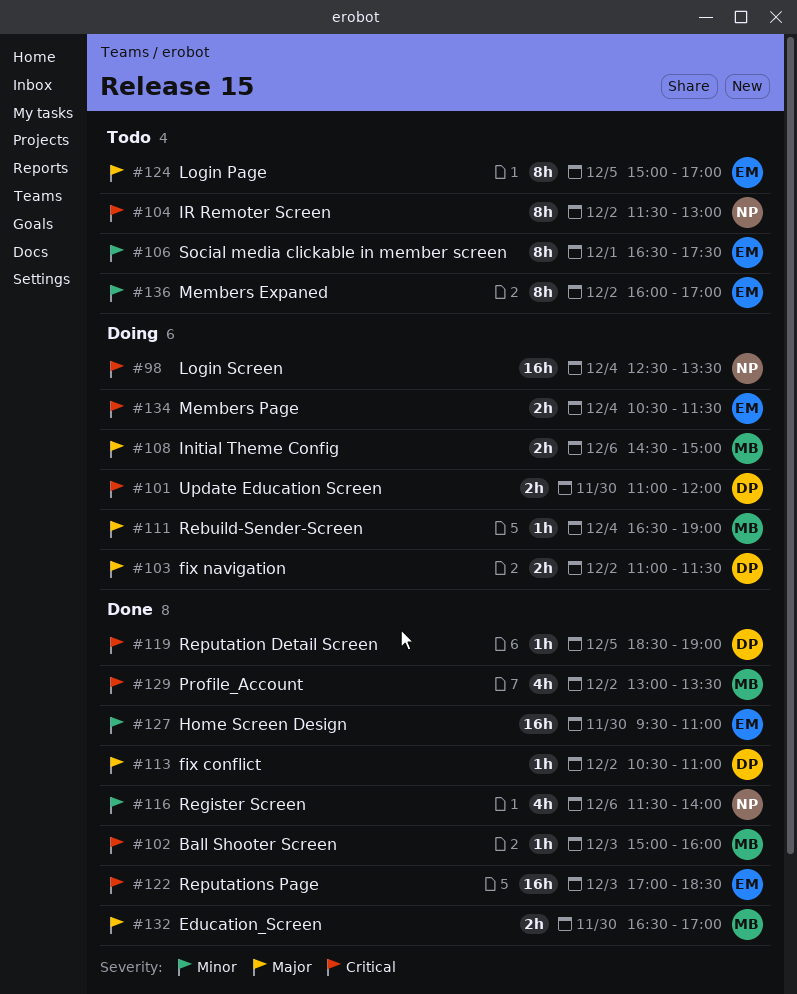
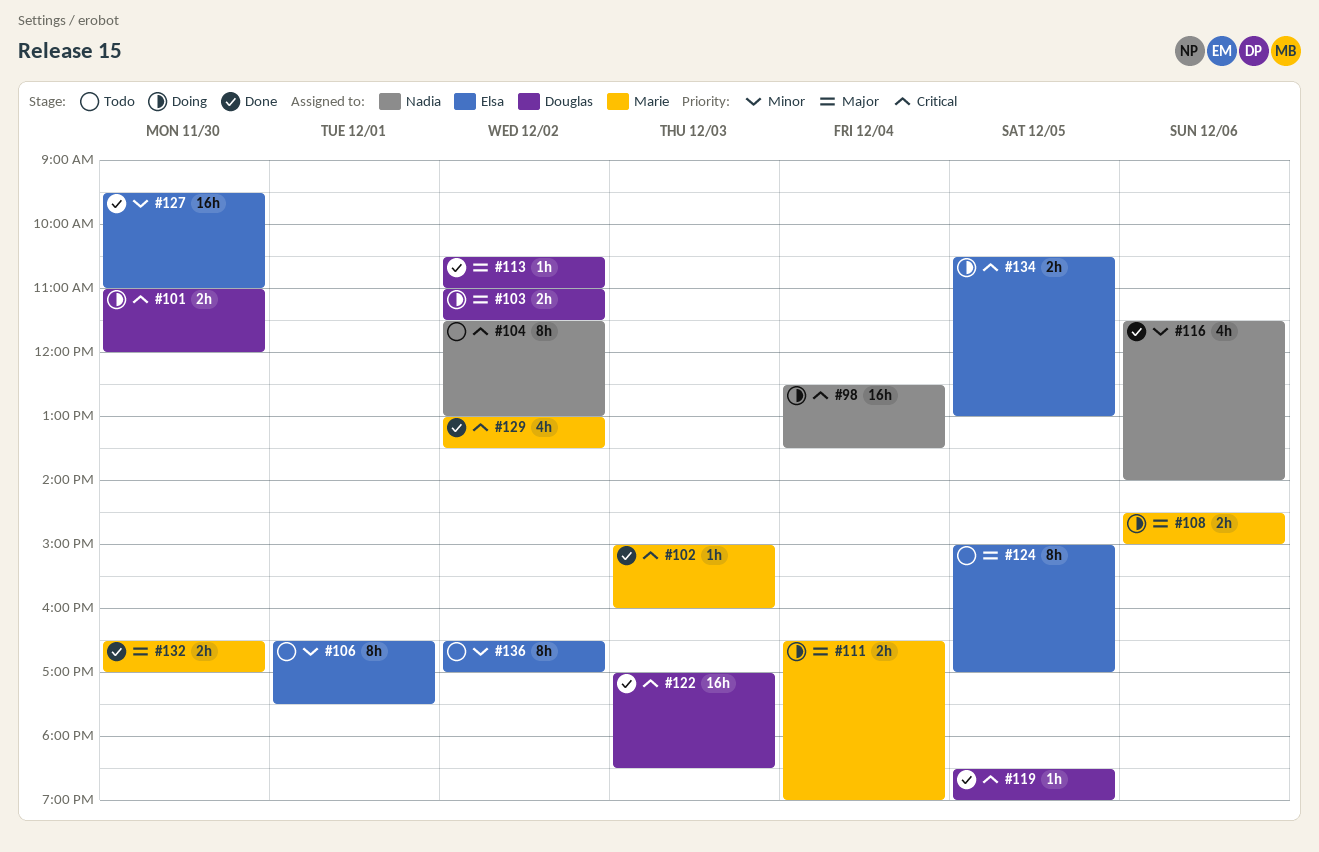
#111, estimate: 1h -> 2h
#122, owner: Elsa -> Douglas
#134, day: Dec 4 -> Dec 5
#134, ends: 11:30 -> 13:00
#136, begins: 16:00 -> 16:30

